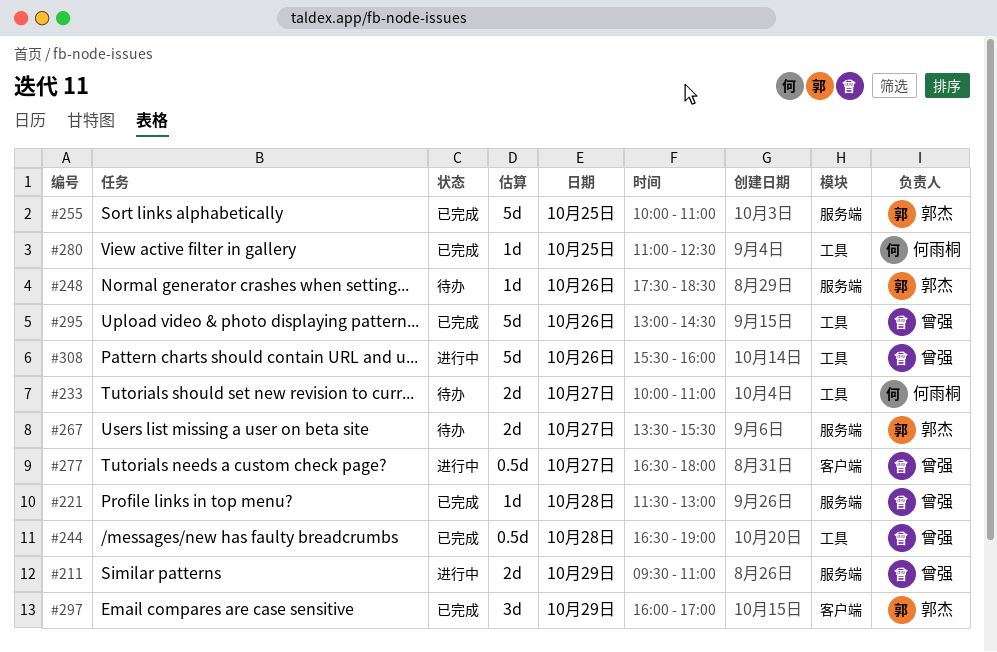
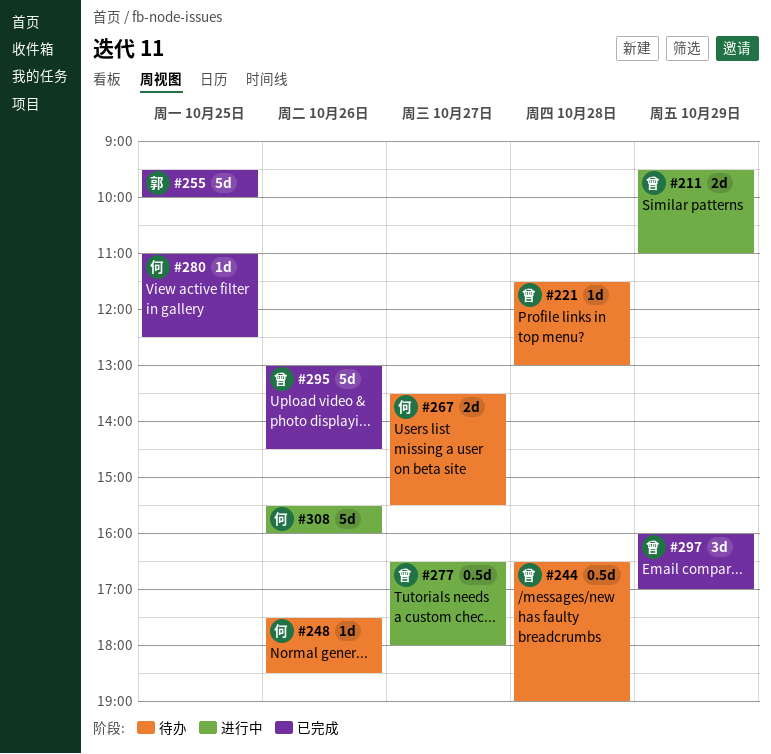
#221, status: 已完成 -> 待办
#233: present -> none
#244, status: 已完成 -> 待办
#248, owner: 郭杰 -> 何雨桐
#255, begins: 10:00 -> 09:30
#255, ends: 11:00 -> 10:00
#267, owner: 郭杰 -> 何雨桐
#297, owner: 郭杰 -> 曾强
#308, owner: 曾强 -> 何雨桐

